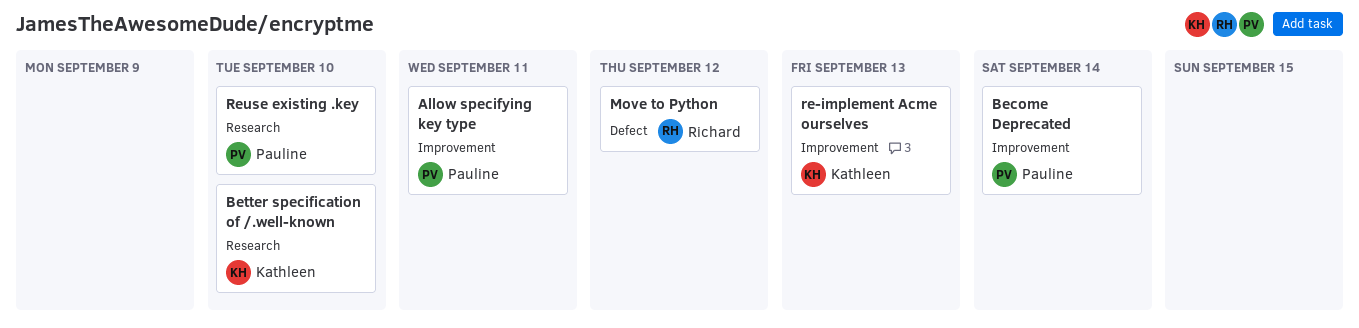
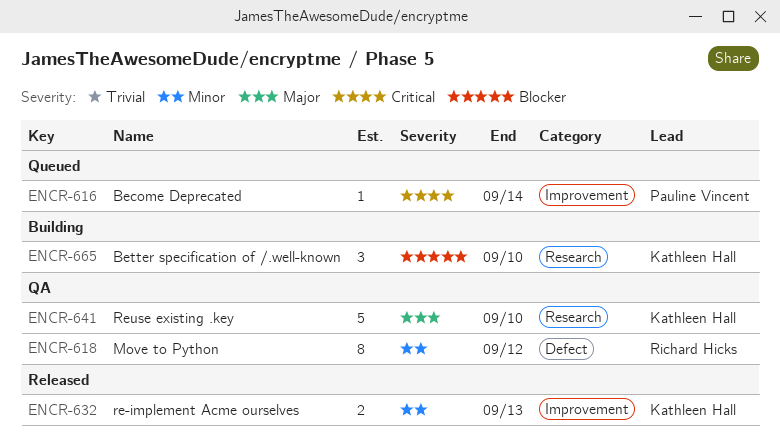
Allow specifying key type: present -> none
Reuse existing .key, owner: Pauline Vincent -> Kathleen Hall

